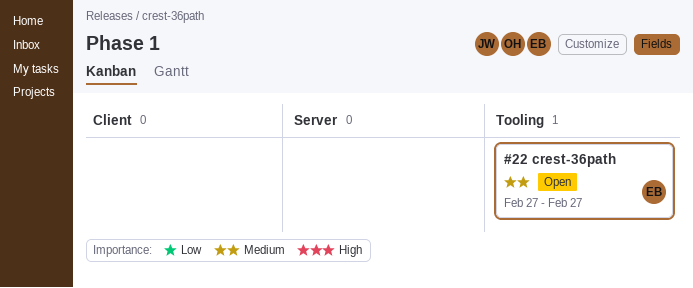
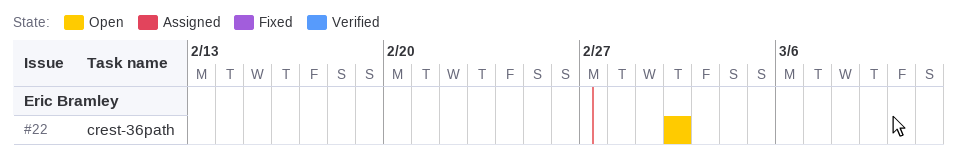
#22, start: Feb 27 -> Mar 2
#22, due: Feb 27 -> Mar 2

